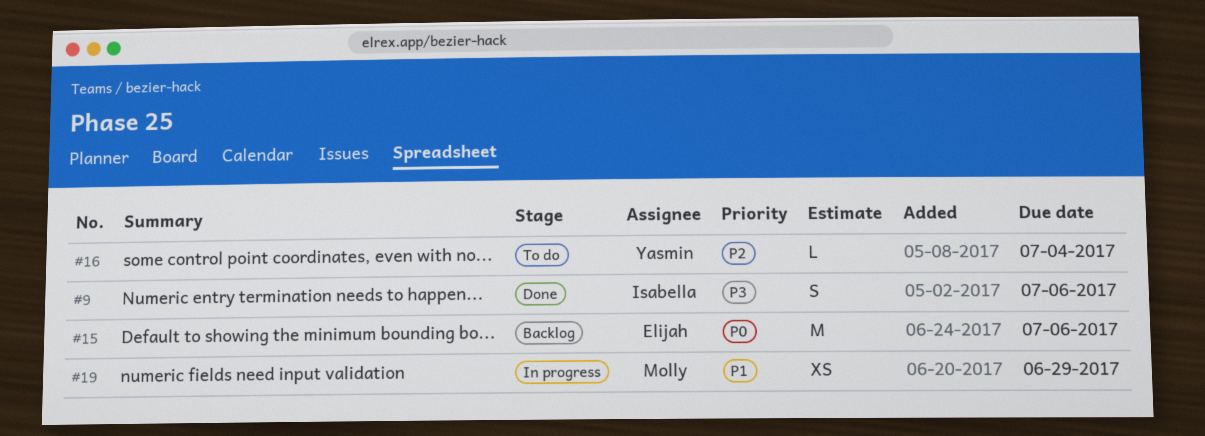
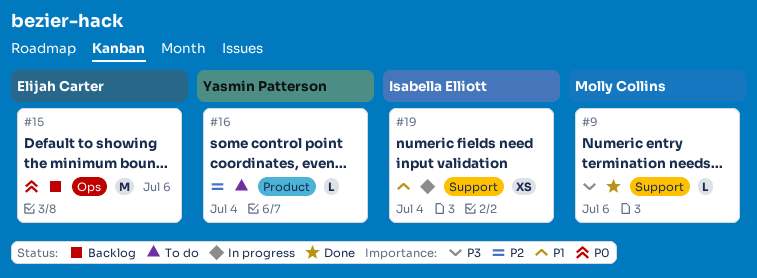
#9, owner: Isabella Elliott -> Molly Collins
#9, estimate: S -> L
#19, owner: Molly Collins -> Isabella Elliott
#19, due: Jun 29 -> Jul 4

